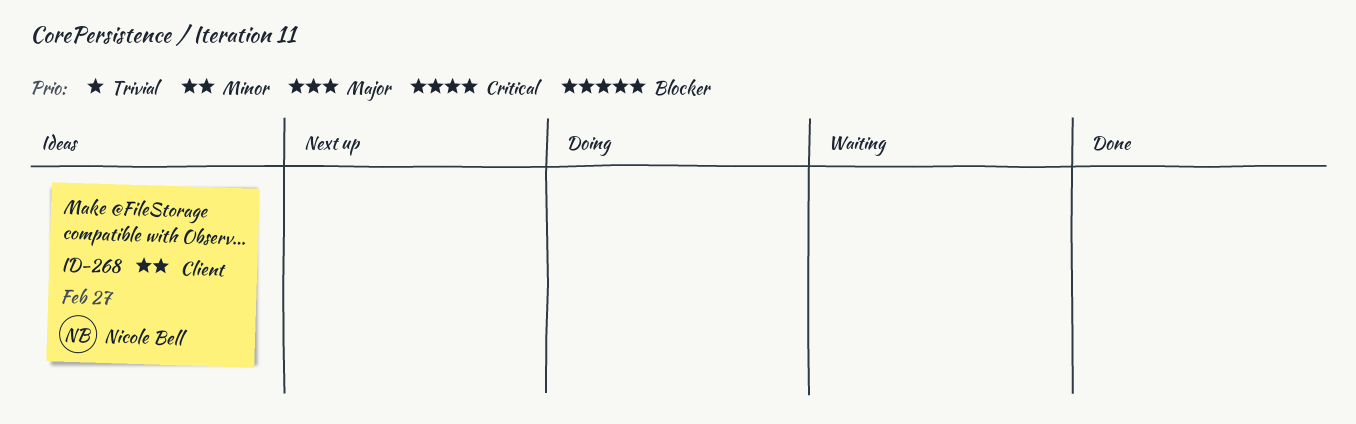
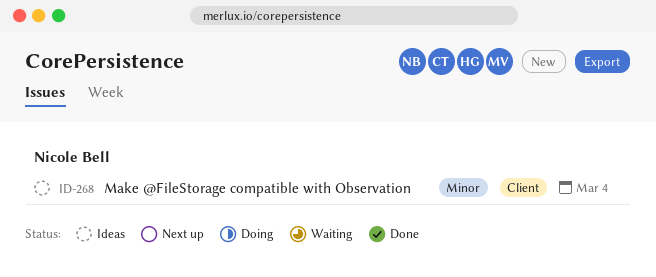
ID-268, due: Feb 27 -> Mar 4

